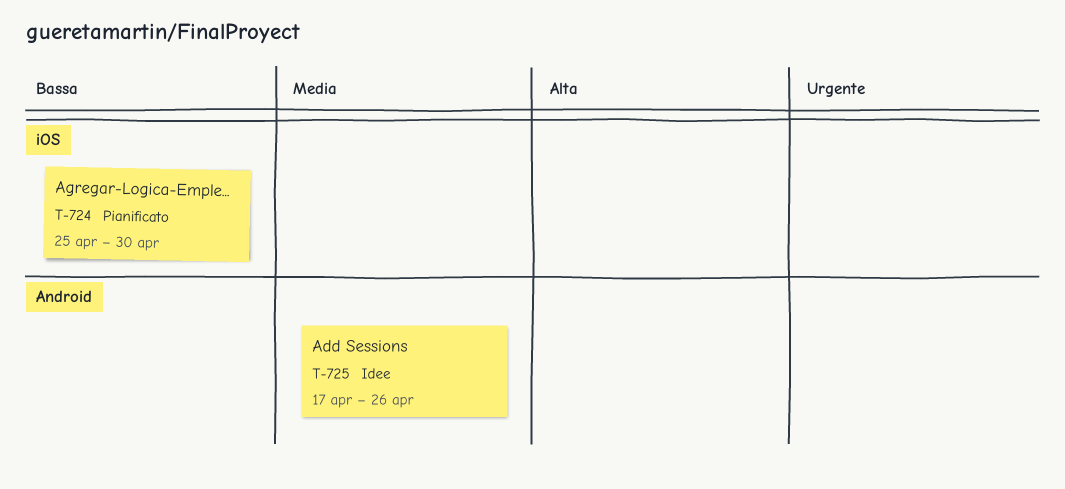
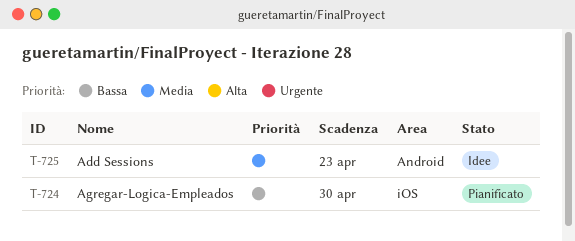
T-725, due: Apr 26 -> Apr 23

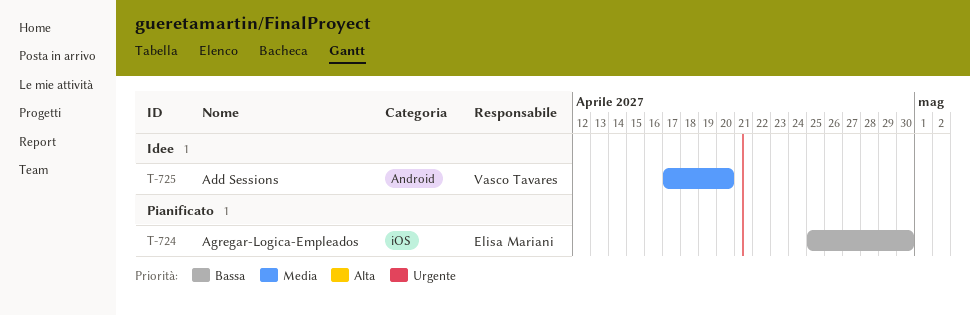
T-725, due: Apr 23 -> Apr 20

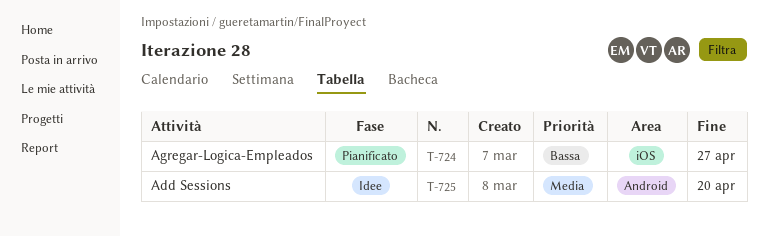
T-724, due: Apr 30 -> Apr 27

